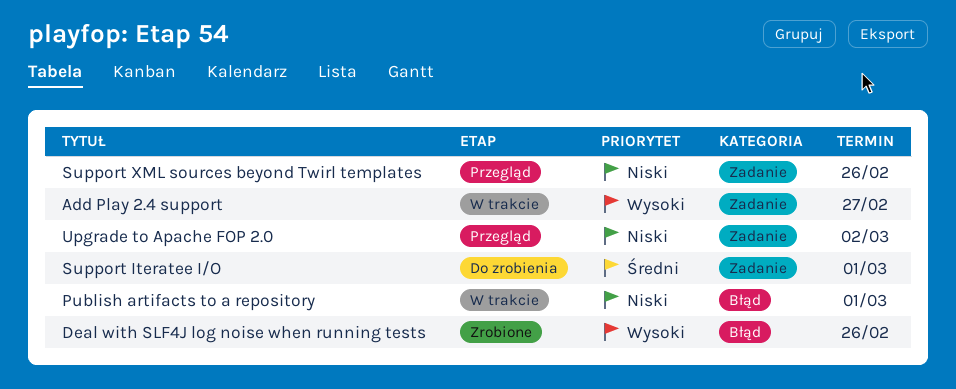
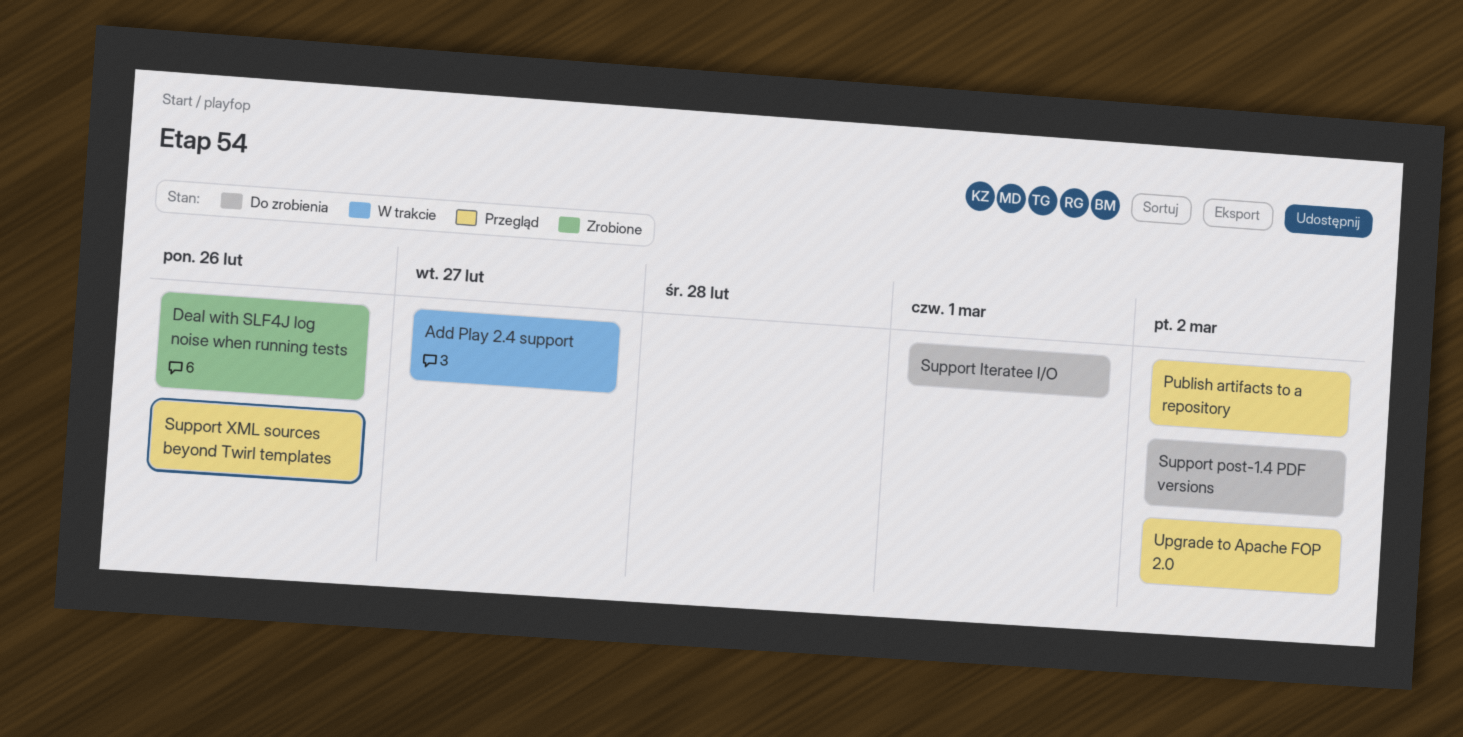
Publish artifacts to a repository, status: W trakcie -> Przegląd
Publish artifacts to a repository, due: Mar 1 -> Mar 2
Support post-1.4 PDF versions: none -> present

